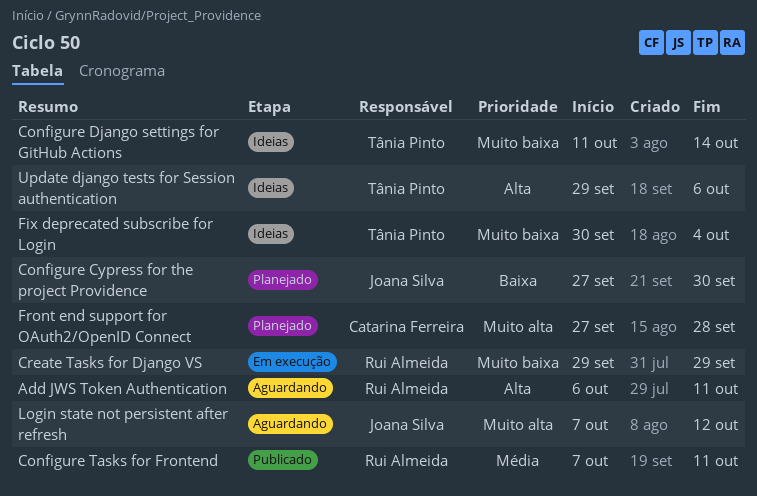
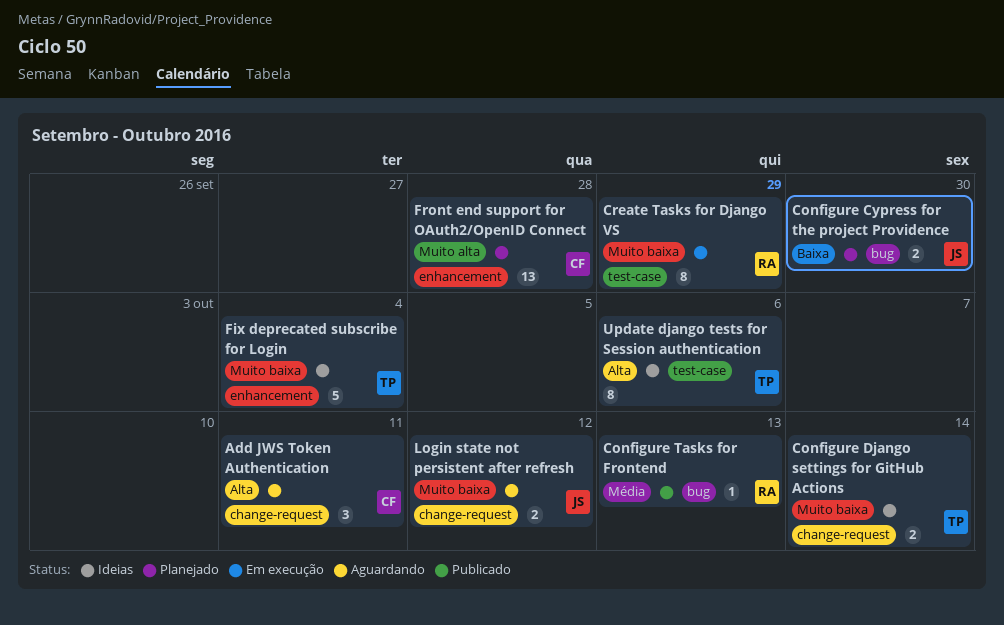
Add JWS Token Authentication, owner: Rui Almeida -> Catarina Ferreira
Configure Tasks for Frontend, due: Oct 11 -> Oct 13
Login state not persistent after refresh, priority: Muito alta -> Muito baixa

